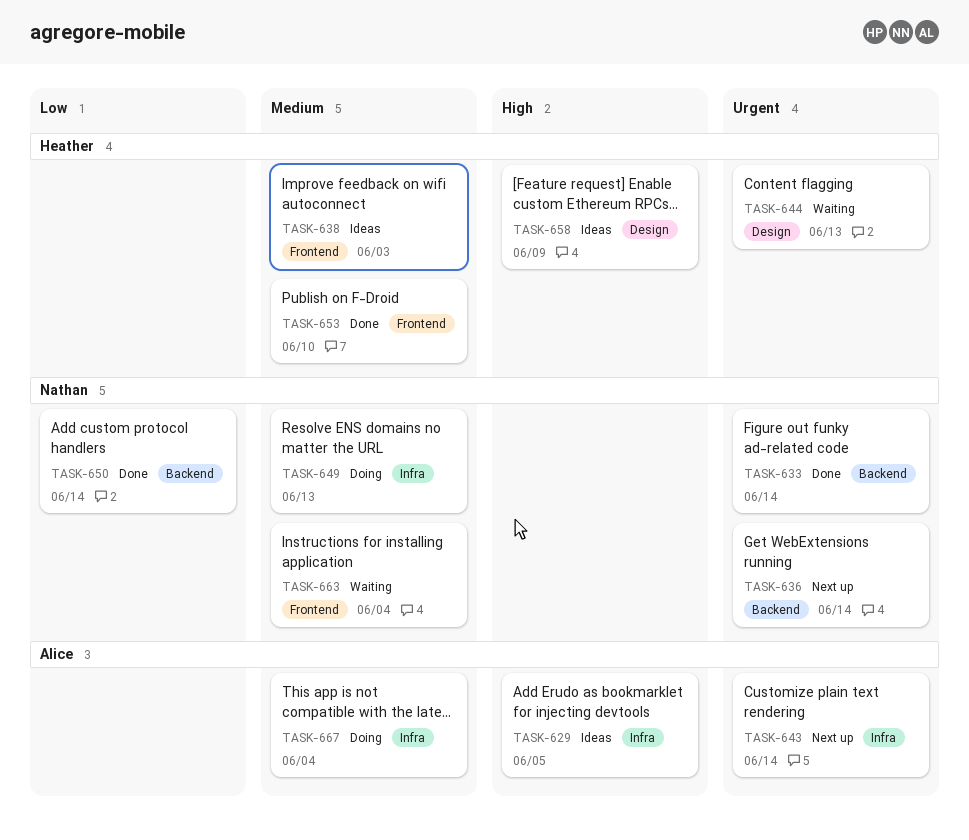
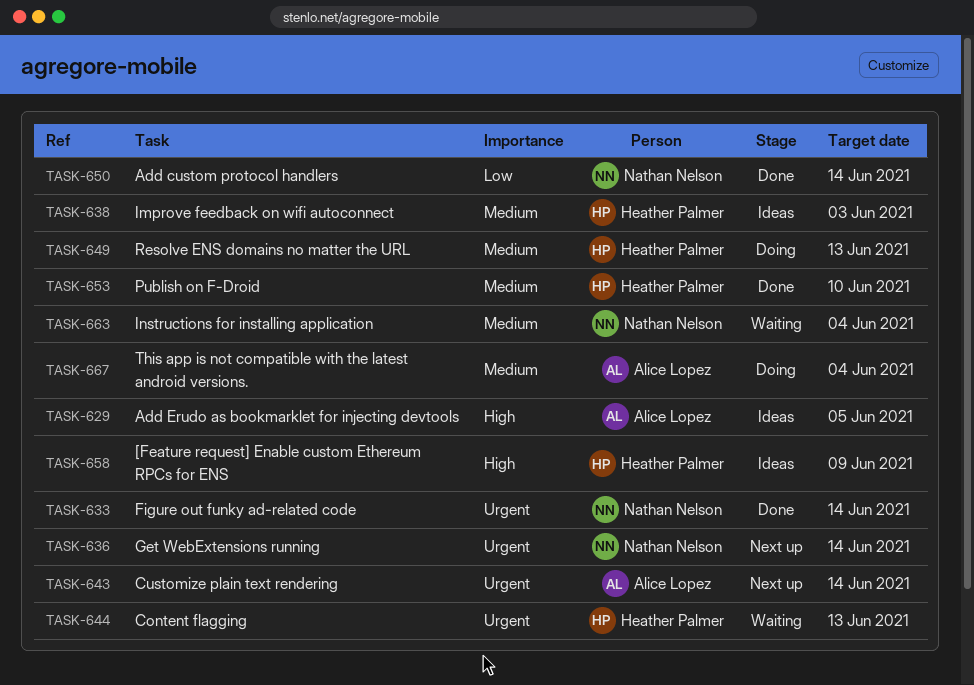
TASK-649, owner: Nathan Nelson -> Heather Palmer

